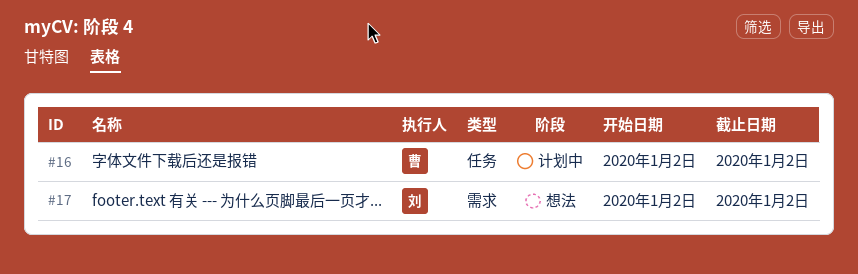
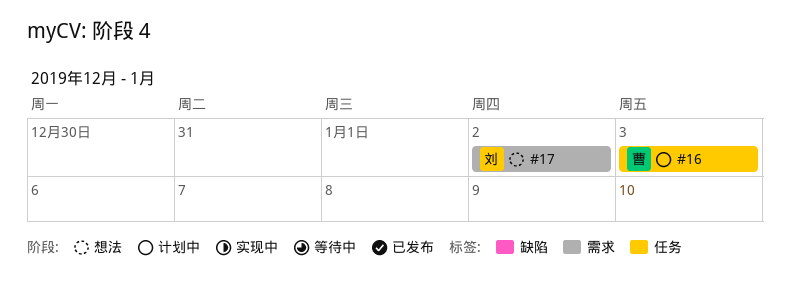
#16, start: Jan 2 -> Jan 3
#16, due: Jan 2 -> Jan 3

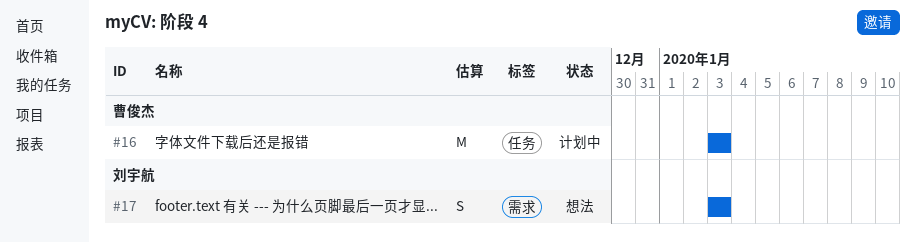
#17, start: Jan 2 -> Jan 3
#17, due: Jan 2 -> Jan 3

